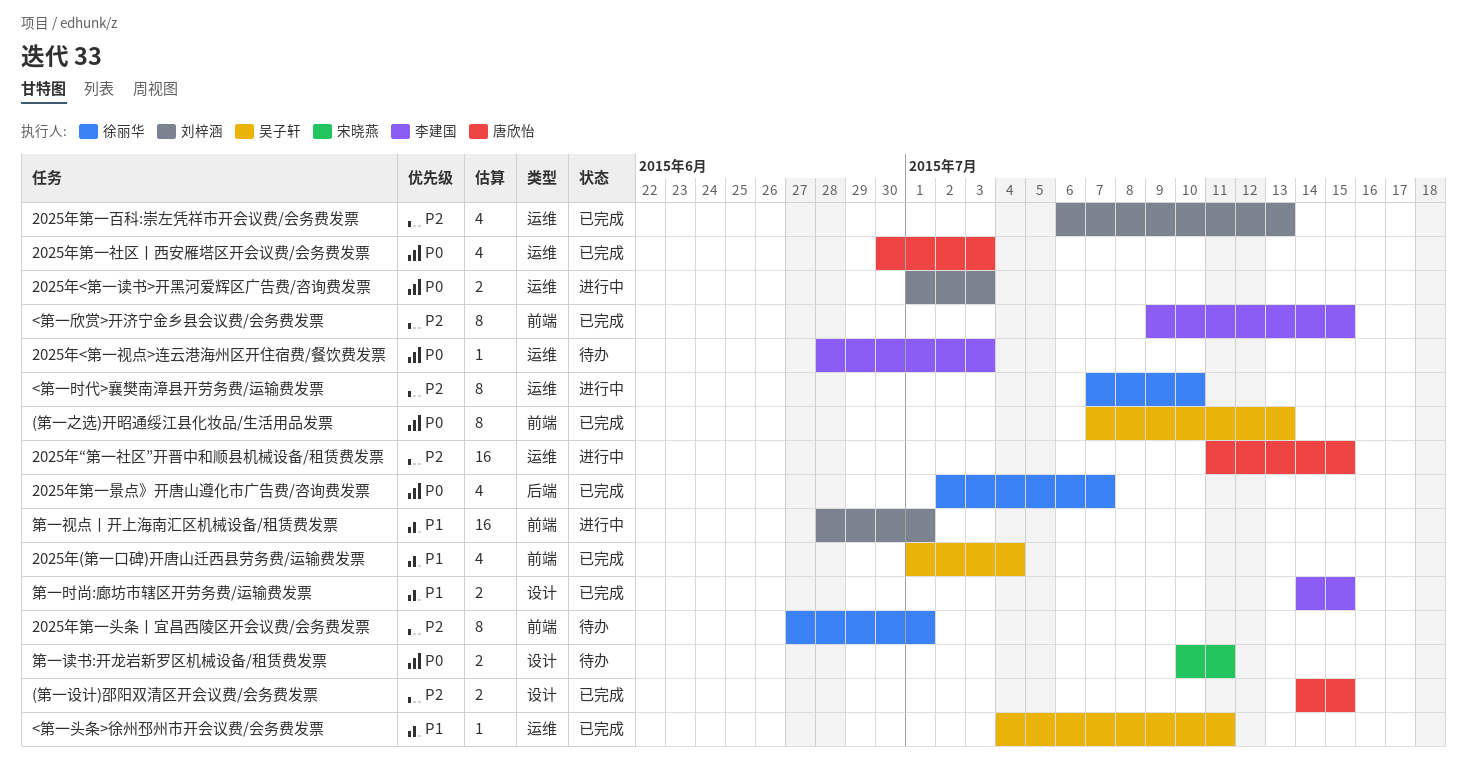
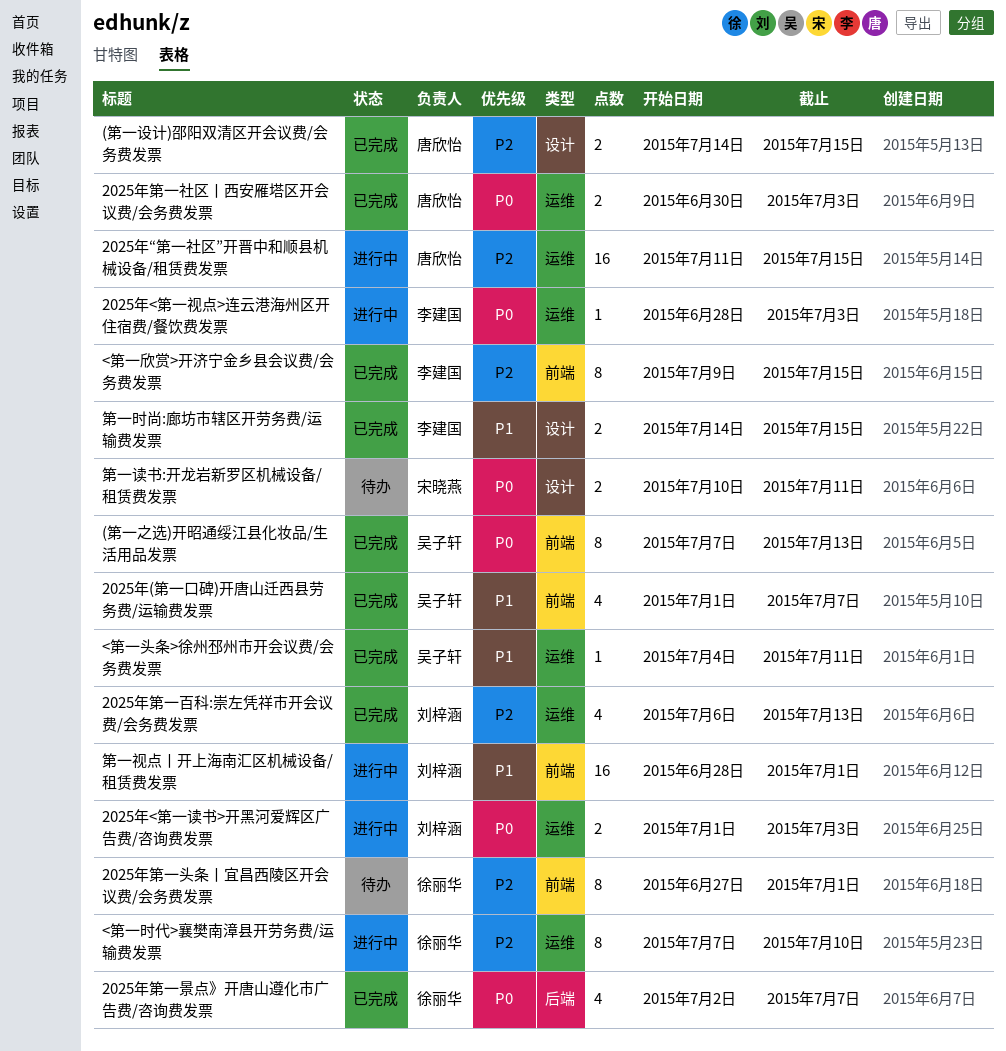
2025年(第一口碑)开唐山迁西县劳务费/运输费发票, due: Jul 4 -> Jul 7
2025年<第一视点>连云港海州区开住宿费/餐饮费发票, status: 待办 -> 进行中
2025年第一社区丨西安雁塔区开会议费/会务费发票, estimate: 4 -> 2

